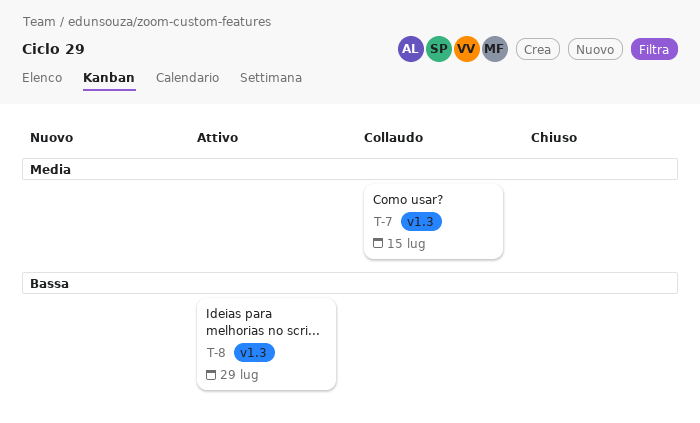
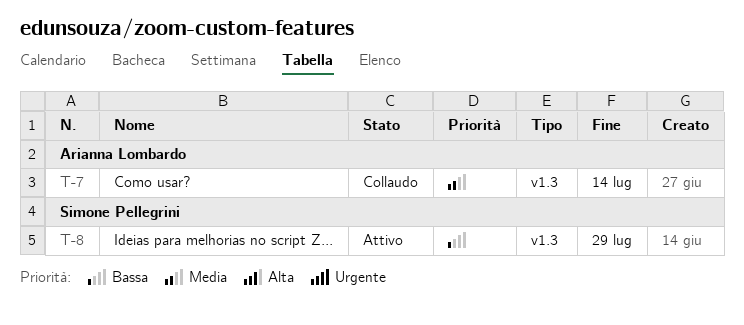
T-7, due: Jul 15 -> Jul 14

